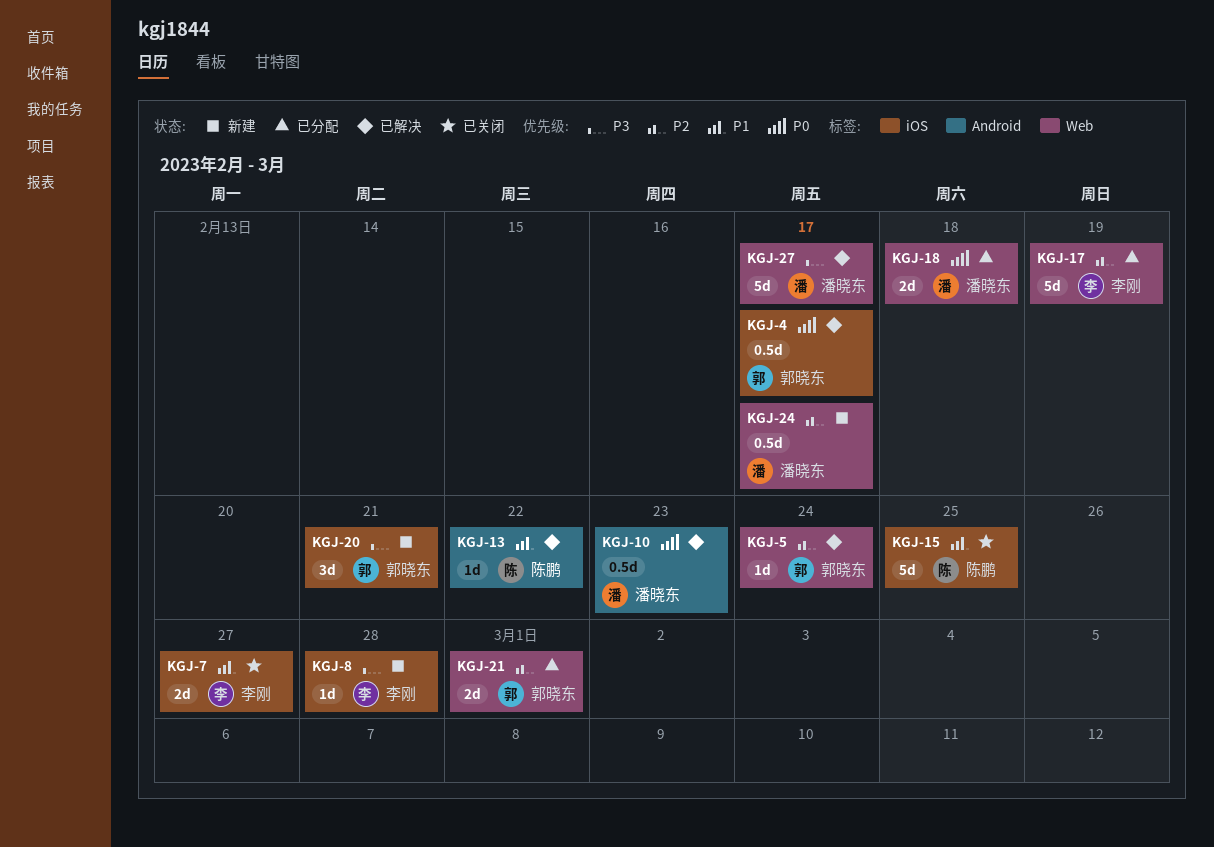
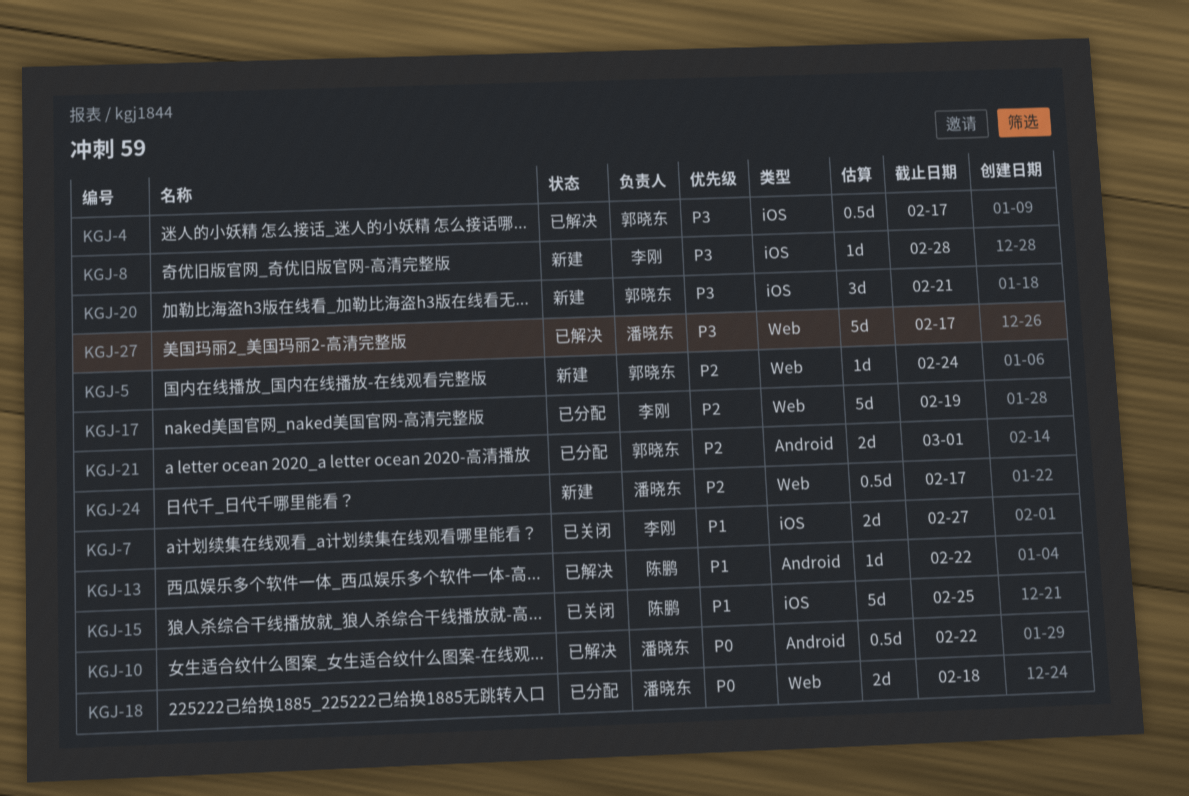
KGJ-4, priority: P0 -> P3
KGJ-5, status: 已解决 -> 新建
KGJ-10, due: Feb 23 -> Feb 22
KGJ-21, label: Web -> Android

